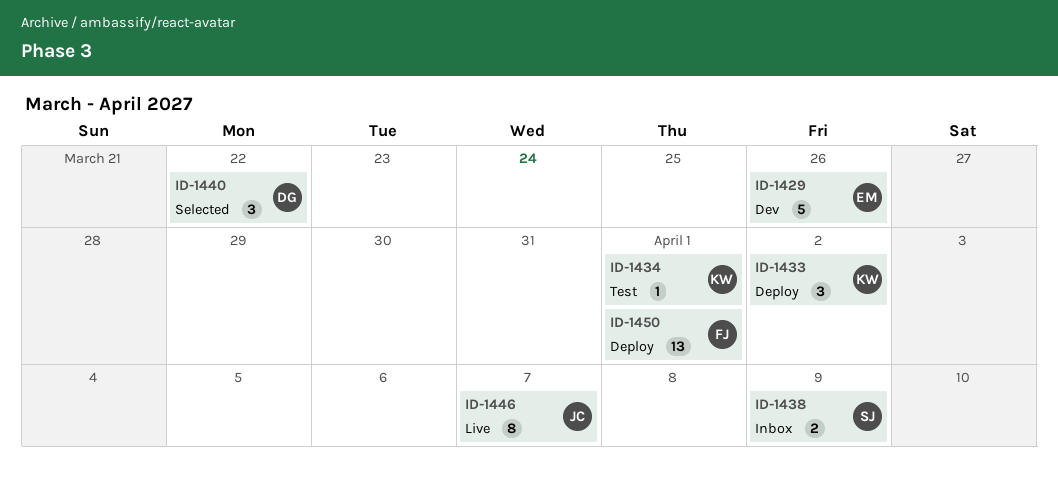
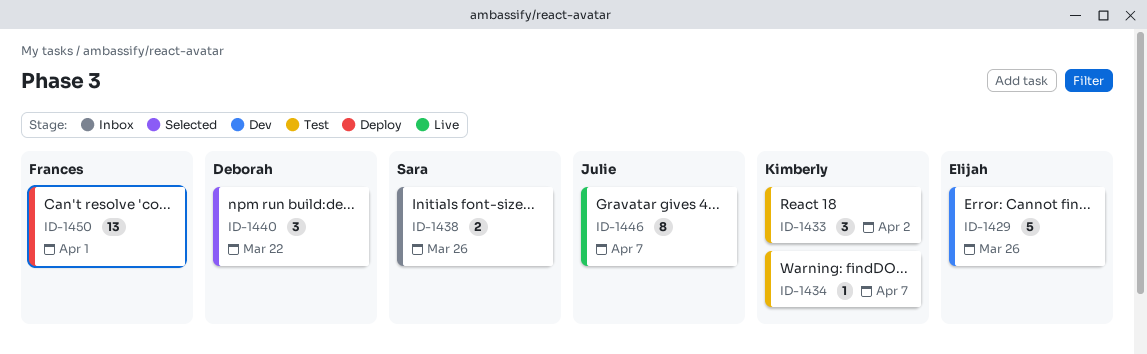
ID-1433, status: Deploy -> Test
ID-1434, due: Apr 1 -> Apr 7
ID-1438, due: Apr 9 -> Mar 26

